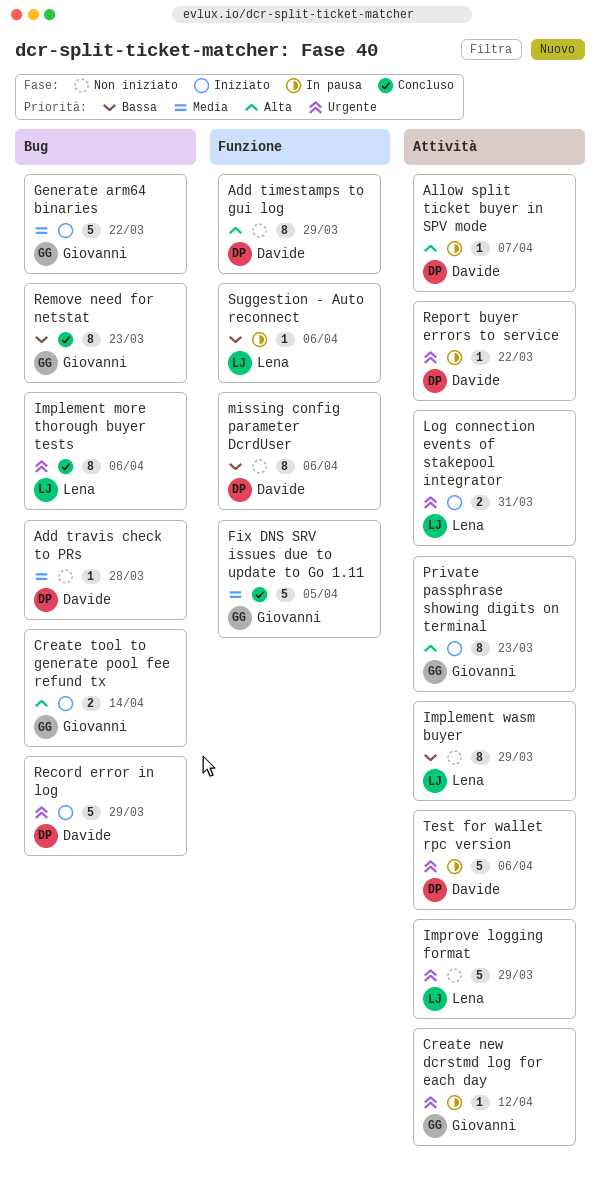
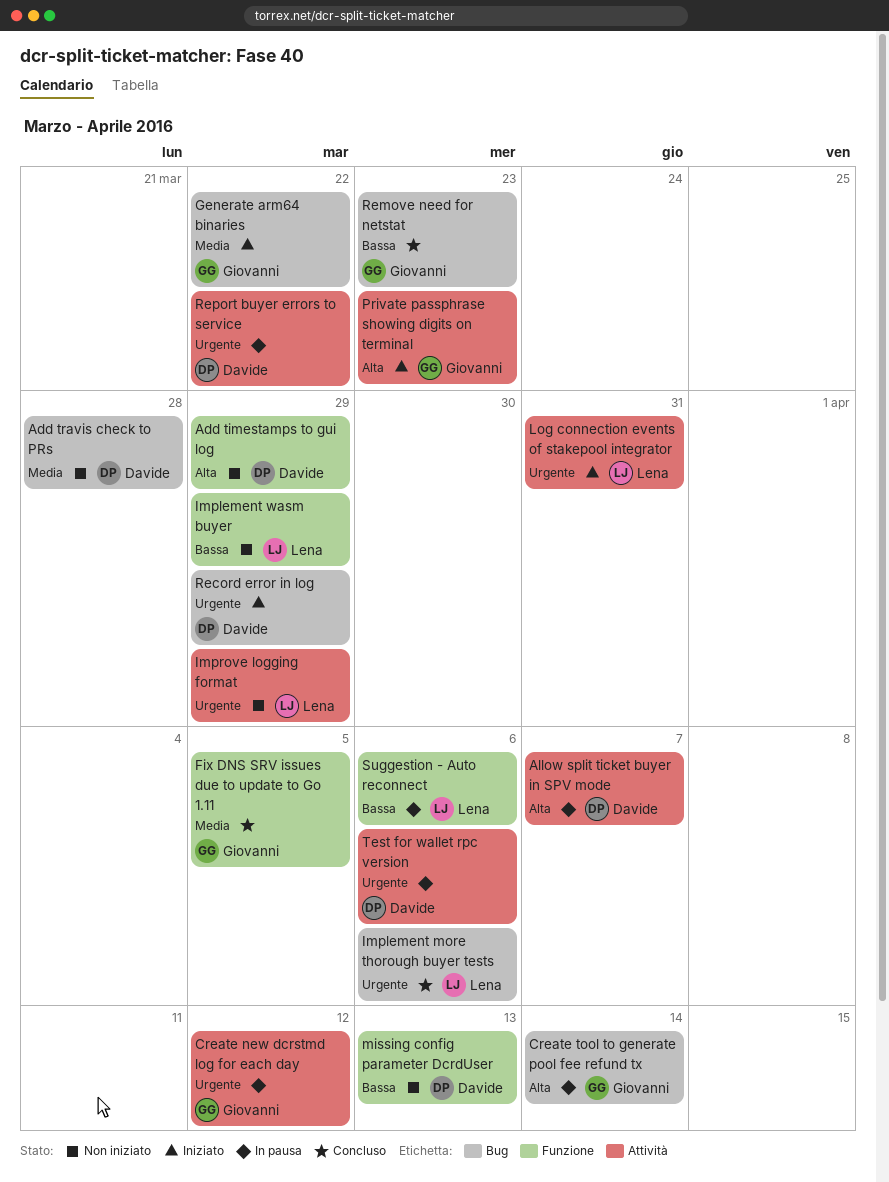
Create tool to generate pool fee refund tx, status: Iniziato -> In pausa
Implement wasm buyer, label: Attività -> Funzione
missing config parameter DcrdUser, due: Apr 6 -> Apr 13

